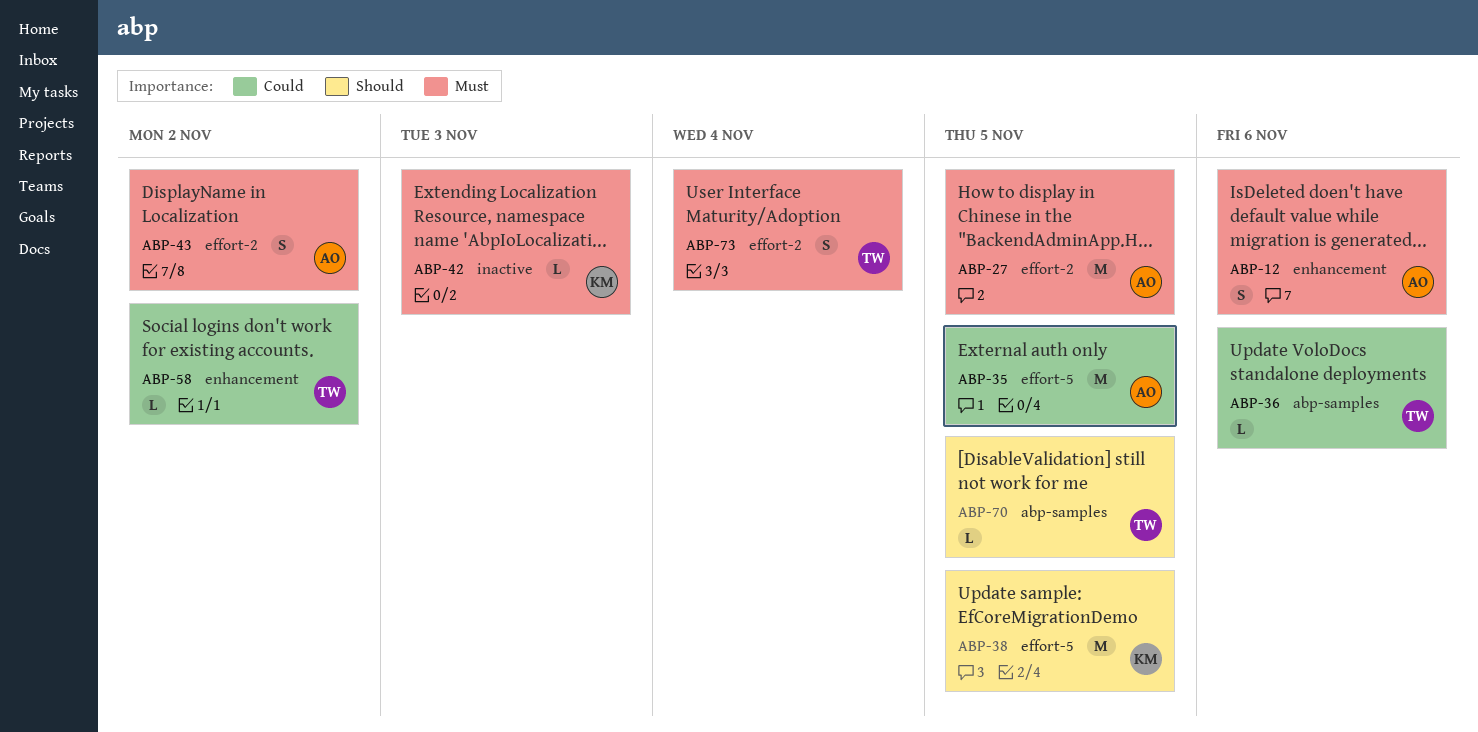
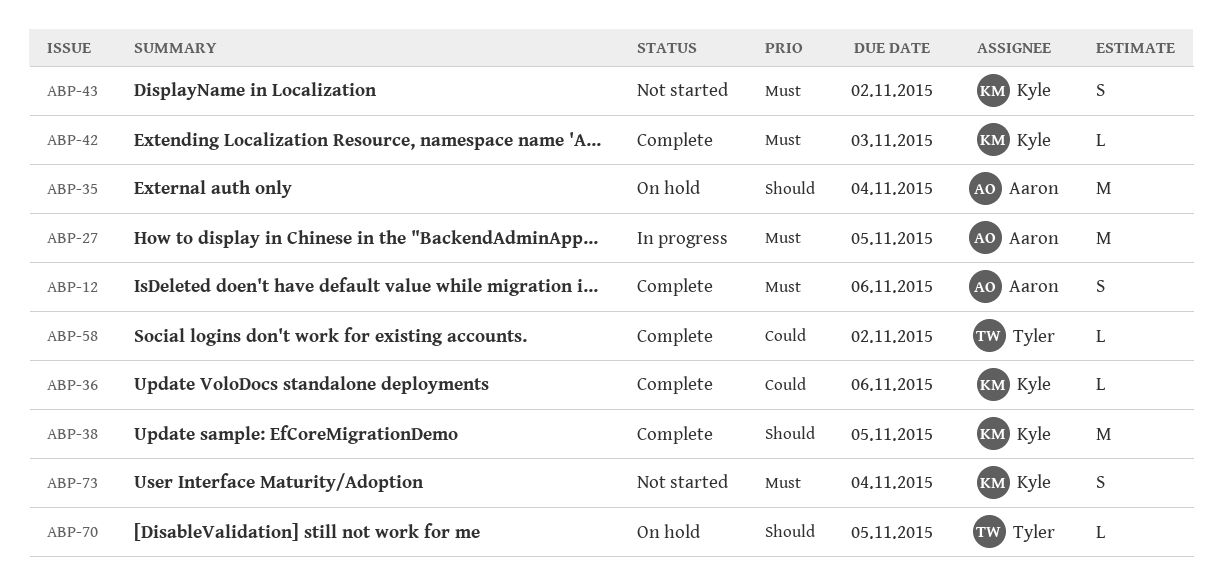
ABP-35, priority: Could -> Should
ABP-35, due: Nov 5 -> Nov 4
ABP-36, owner: Tyler -> Kyle
ABP-43, owner: Aaron -> Kyle
ABP-73, owner: Tyler -> Kyle

